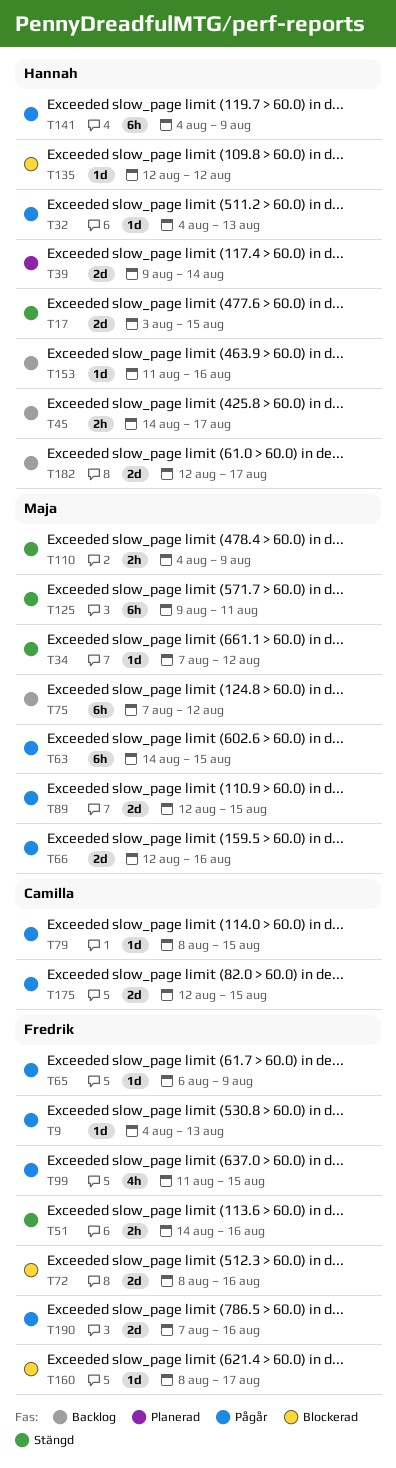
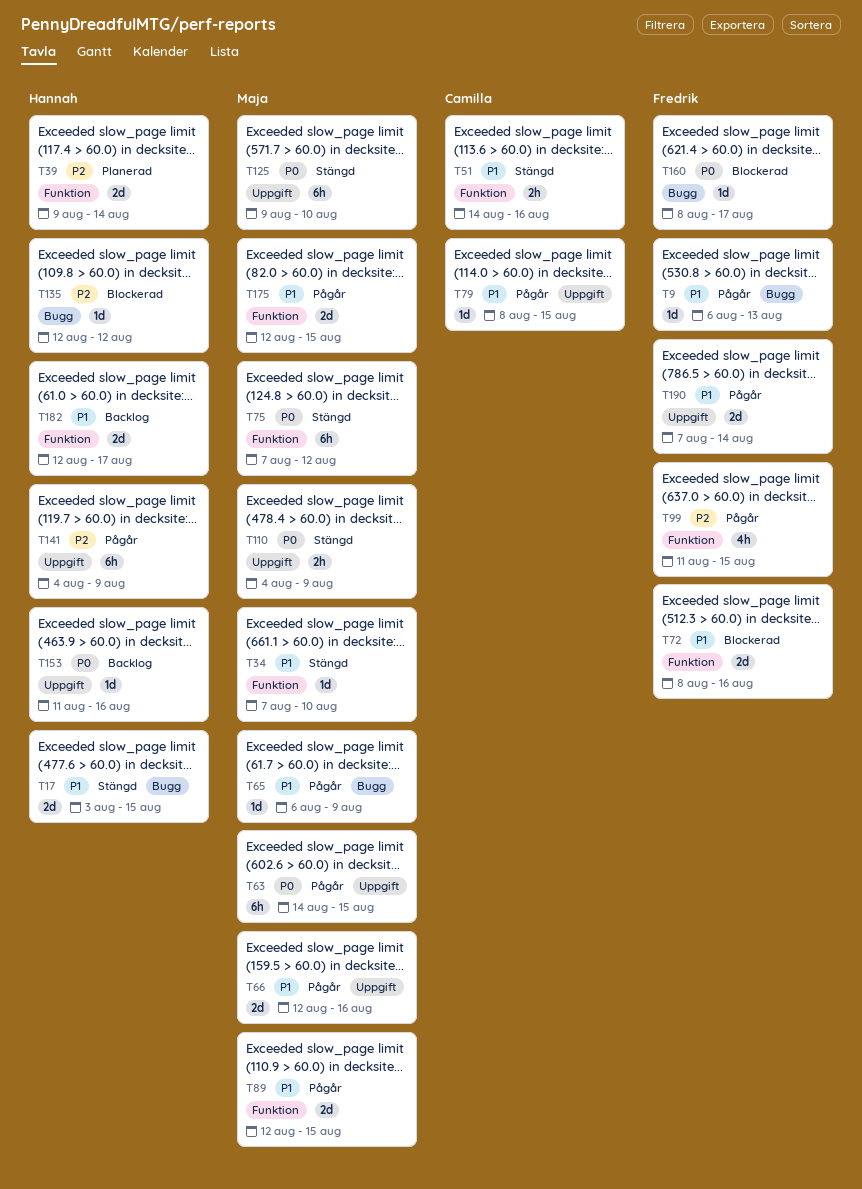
T9, start: Aug 4 -> Aug 6
T32: present -> none
T34, due: Aug 12 -> Aug 10
T45: present -> none
T51, owner: Fredrik -> Camilla
T65, owner: Fredrik -> Maja
T75, status: Backlog -> Stängd
T125, due: Aug 11 -> Aug 10
T175, owner: Camilla -> Maja
T190, due: Aug 16 -> Aug 14

